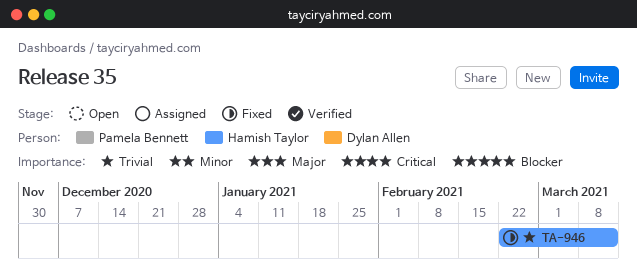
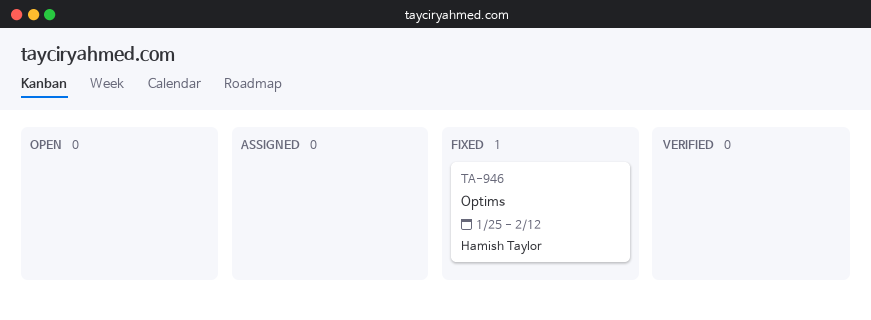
TA-946, start: Feb 22 -> Jan 25
TA-946, due: Mar 12 -> Feb 12

